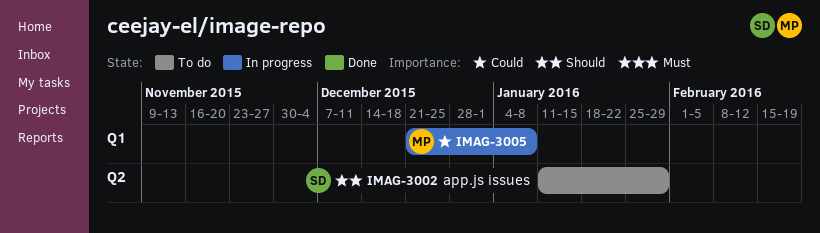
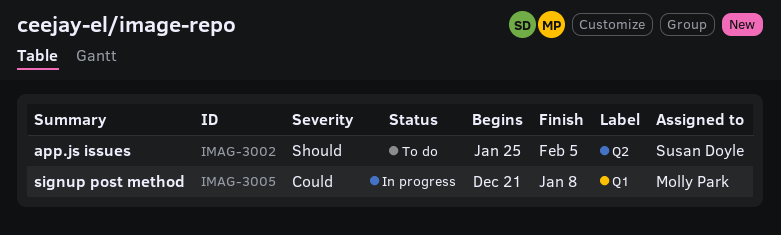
IMAG-3002, start: Jan 11 -> Jan 25
IMAG-3002, due: Jan 29 -> Feb 5

